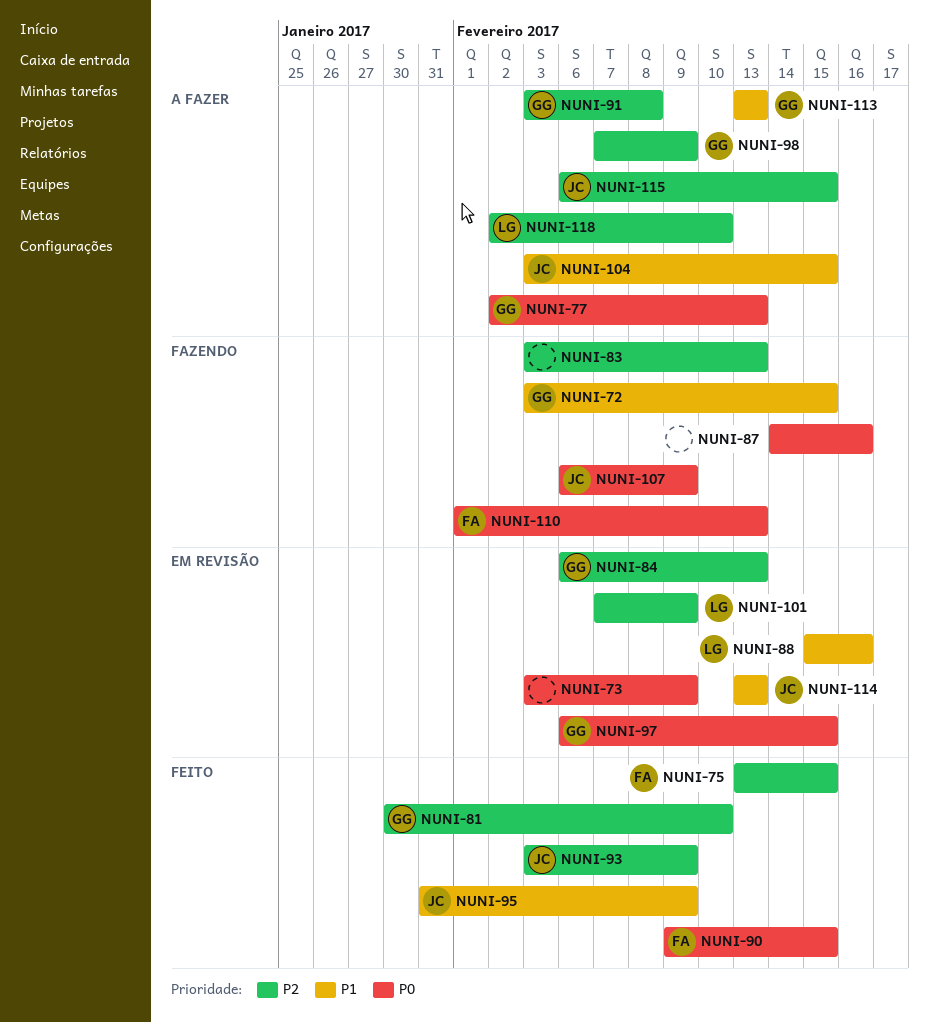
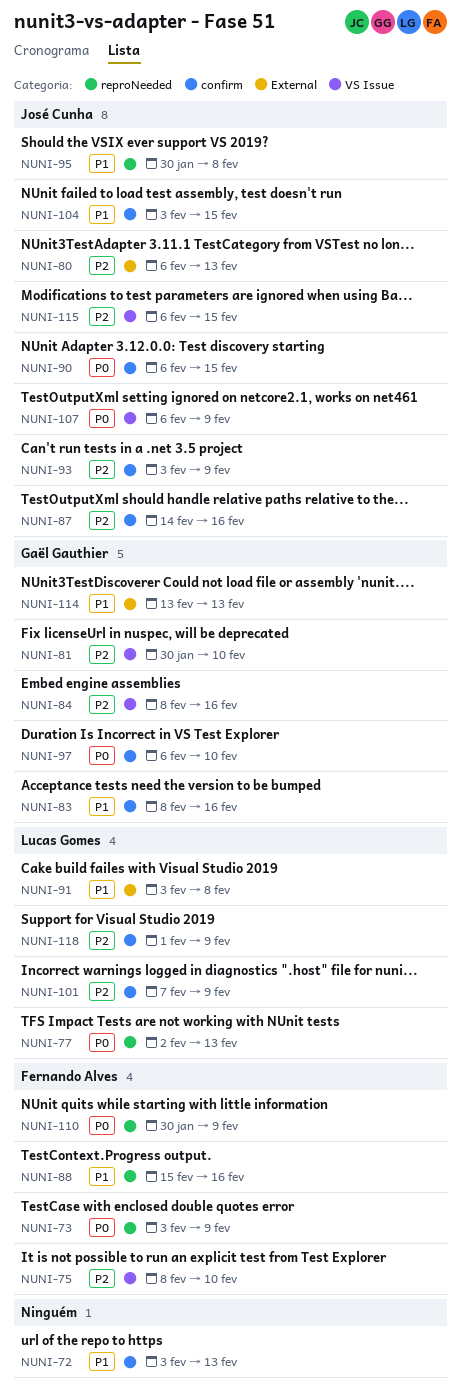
NUNI-72, owner: Gaël Gauthier -> none
NUNI-72, due: Feb 15 -> Feb 13
NUNI-73, owner: none -> Fernando Alves
NUNI-75, start: Feb 13 -> Feb 8
NUNI-75, due: Feb 15 -> Feb 10
NUNI-77, owner: Gaël Gauthier -> Lucas Gomes
NUNI-80: none -> present
NUNI-83, owner: none -> Gaël Gauthier
NUNI-83, priority: P2 -> P1
NUNI-83, start: Feb 3 -> Feb 8
NUNI-83, due: Feb 13 -> Feb 16
NUNI-84, start: Feb 6 -> Feb 8
NUNI-84, due: Feb 13 -> Feb 16
NUNI-87, owner: none -> José Cunha
NUNI-87, priority: P0 -> P2
NUNI-88, owner: Lucas Gomes -> Fernando Alves
NUNI-90, owner: Fernando Alves -> José Cunha
NUNI-90, start: Feb 9 -> Feb 6
NUNI-91, owner: Gaël Gauthier -> Lucas Gomes
NUNI-91, priority: P2 -> P1
NUNI-95, start: Jan 31 -> Jan 30
NUNI-95, due: Feb 9 -> Feb 8
NUNI-97, due: Feb 15 -> Feb 10
NUNI-98: present -> none
NUNI-110, start: Feb 1 -> Jan 30
NUNI-110, due: Feb 13 -> Feb 9
NUNI-113: present -> none
NUNI-114, owner: José Cunha -> Gaël Gauthier
NUNI-118, start: Feb 2 -> Feb 1
NUNI-118, due: Feb 10 -> Feb 9

